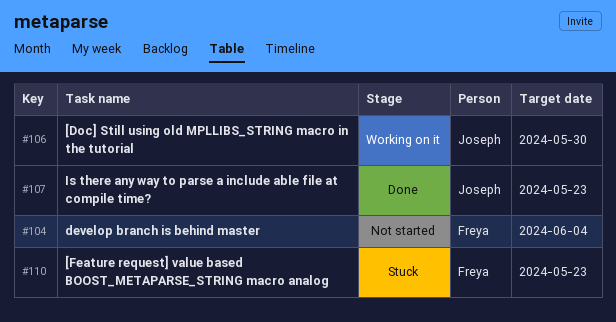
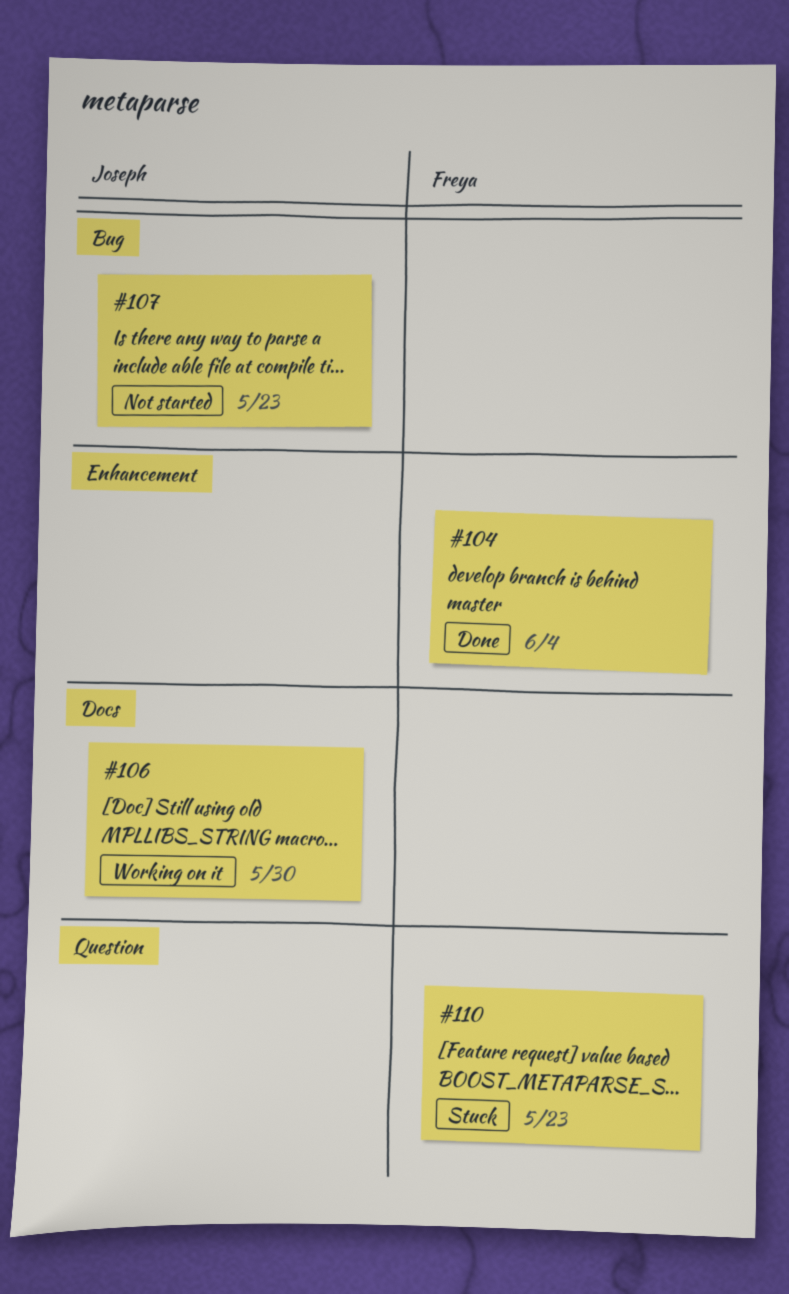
#104, status: Not started -> Done
#107, status: Done -> Not started

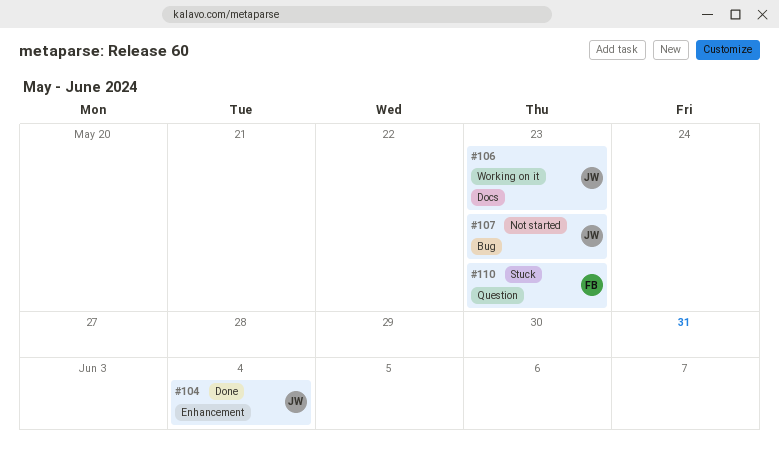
#104, owner: Freya -> Joseph
#106, due: May 30 -> May 23

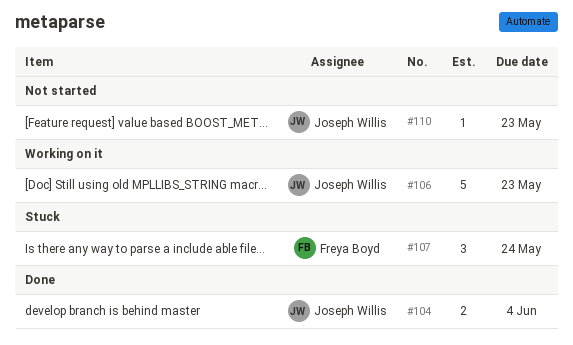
#107, status: Not started -> Stuck
#107, owner: Joseph Willis -> Freya Boyd
#107, due: May 23 -> May 24
#110, status: Stuck -> Not started
#110, owner: Freya Boyd -> Joseph Willis

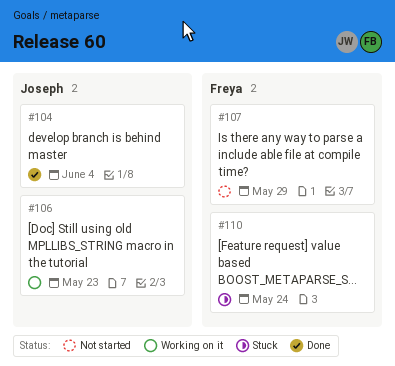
#107, status: Stuck -> Not started
#107, due: May 24 -> May 29
#110, status: Not started -> Stuck
#110, owner: Joseph Willis -> Freya Boyd
#110, due: May 23 -> May 24

